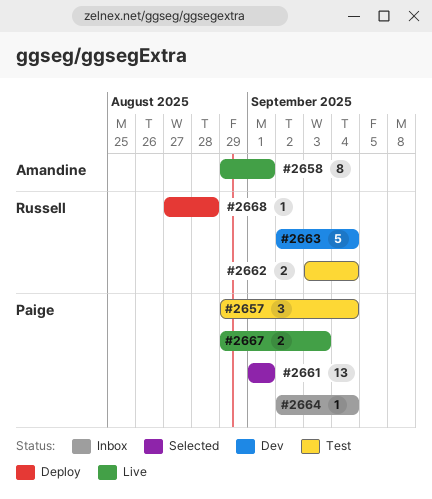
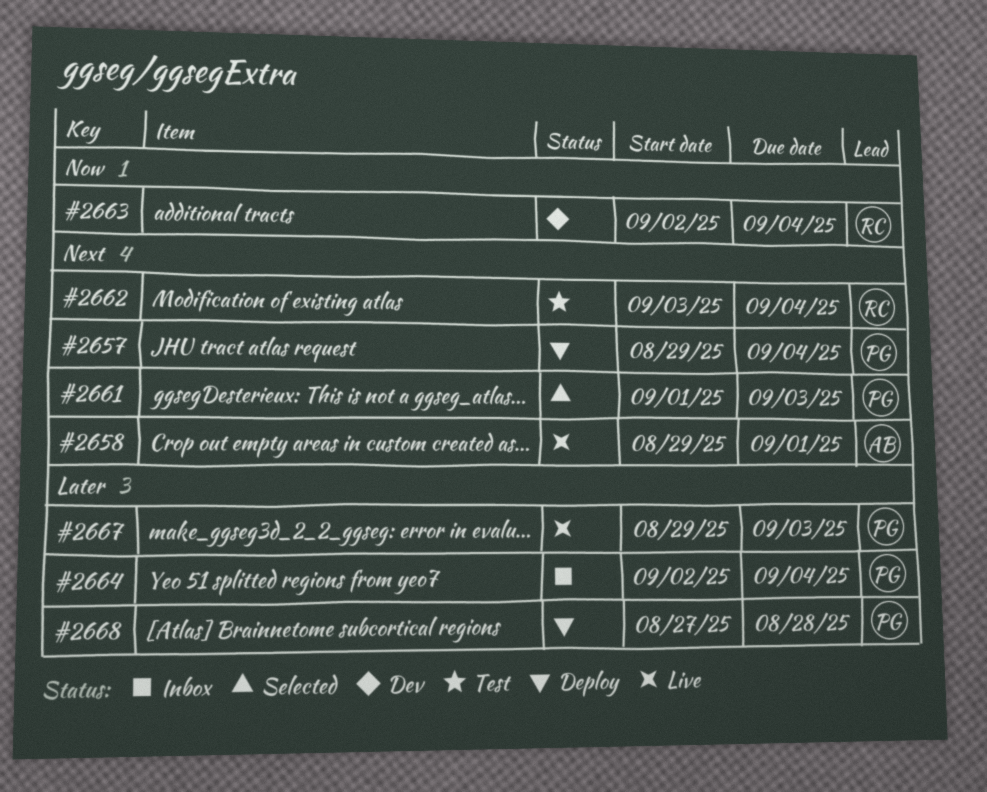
#2657, status: Test -> Deploy
#2661, due: Sep 1 -> Sep 3
#2668, owner: Russell -> Paige

